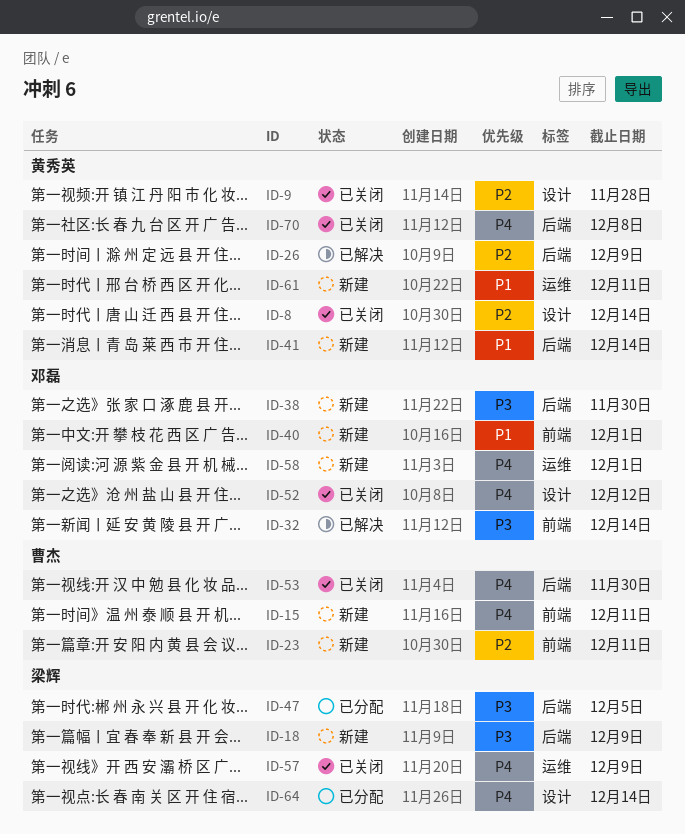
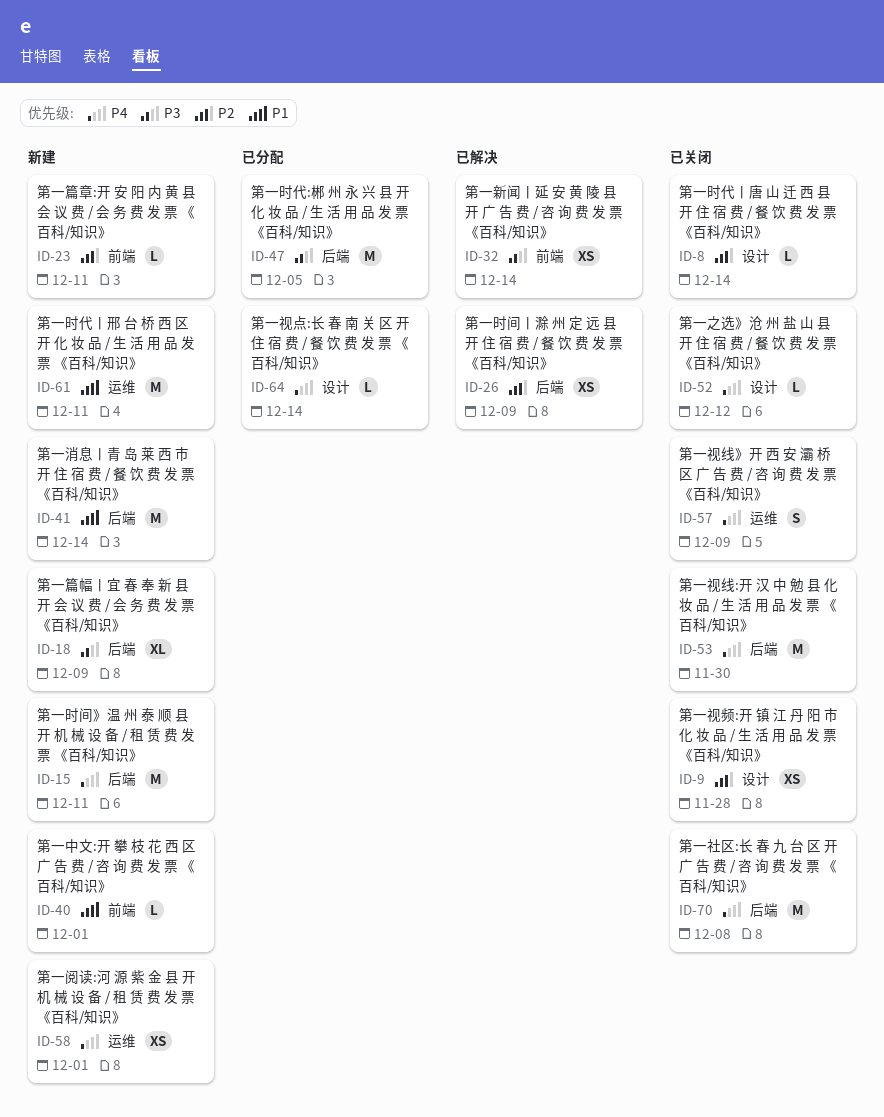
ID-15, label: 前端 -> 后端
ID-38: present -> none

